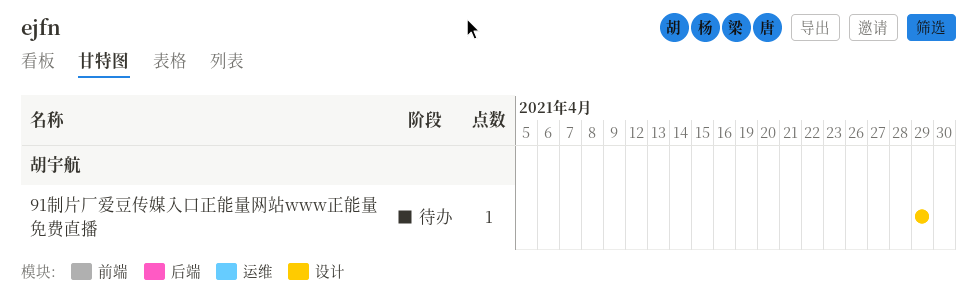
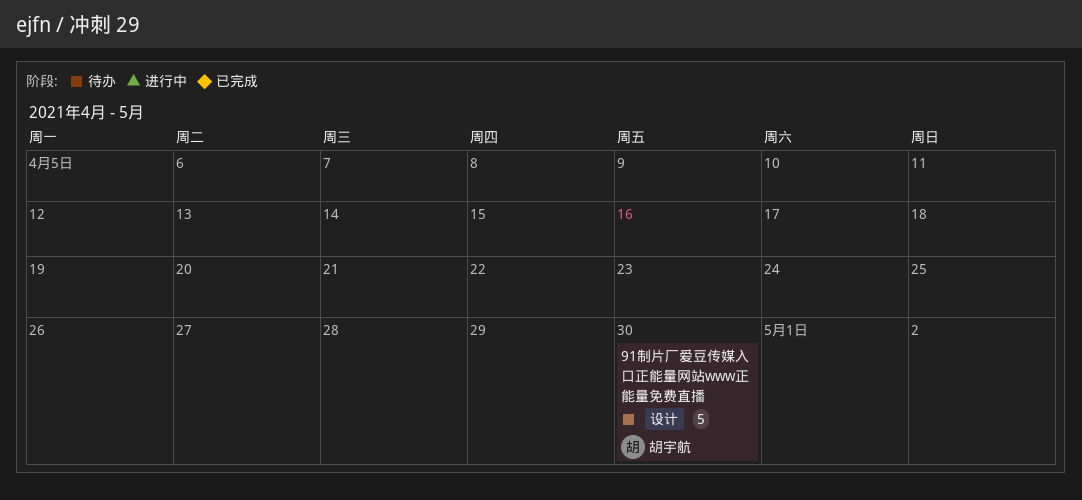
91制片厂爱豆传媒入口正能量网站www正能量免费直播, estimate: 1 -> 5
91制片厂爱豆传媒入口正能量网站www正能量免费直播, due: Apr 29 -> Apr 30

